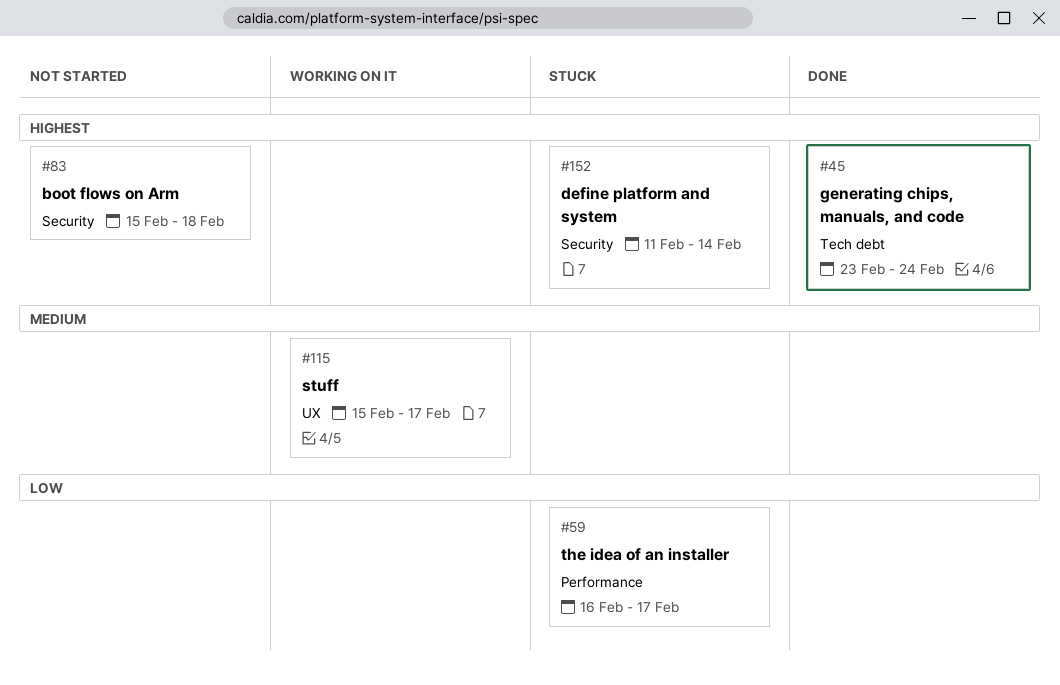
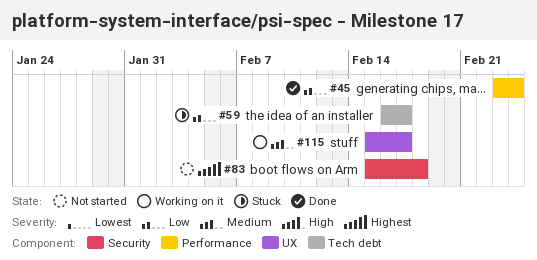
#45, priority: Highest -> Low
#45, label: Tech debt -> Performance
#59, label: Performance -> Tech debt
#152: present -> none

